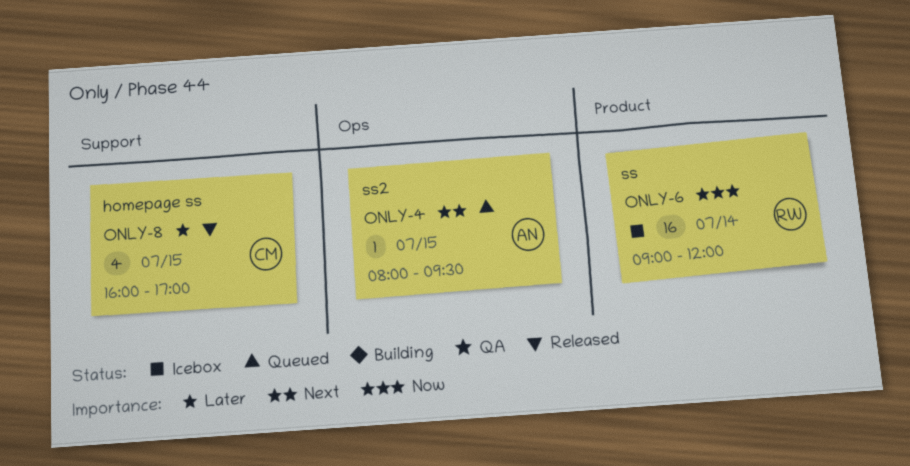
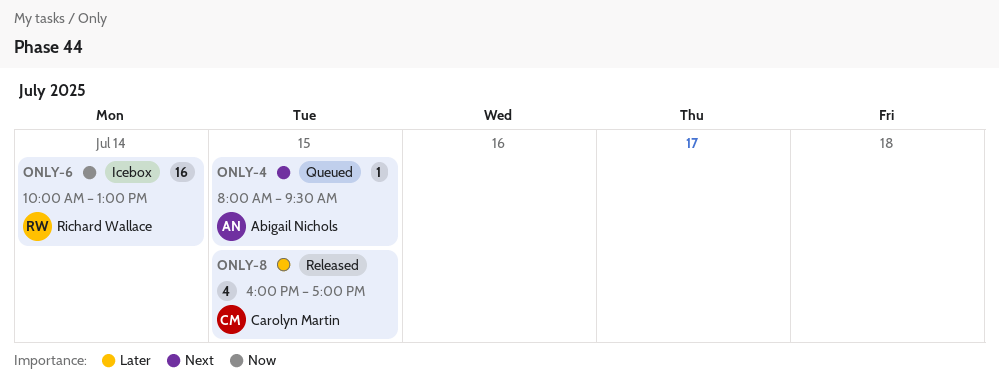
ONLY-6, begins: 09:00 -> 10:00
ONLY-6, ends: 12:00 -> 13:00

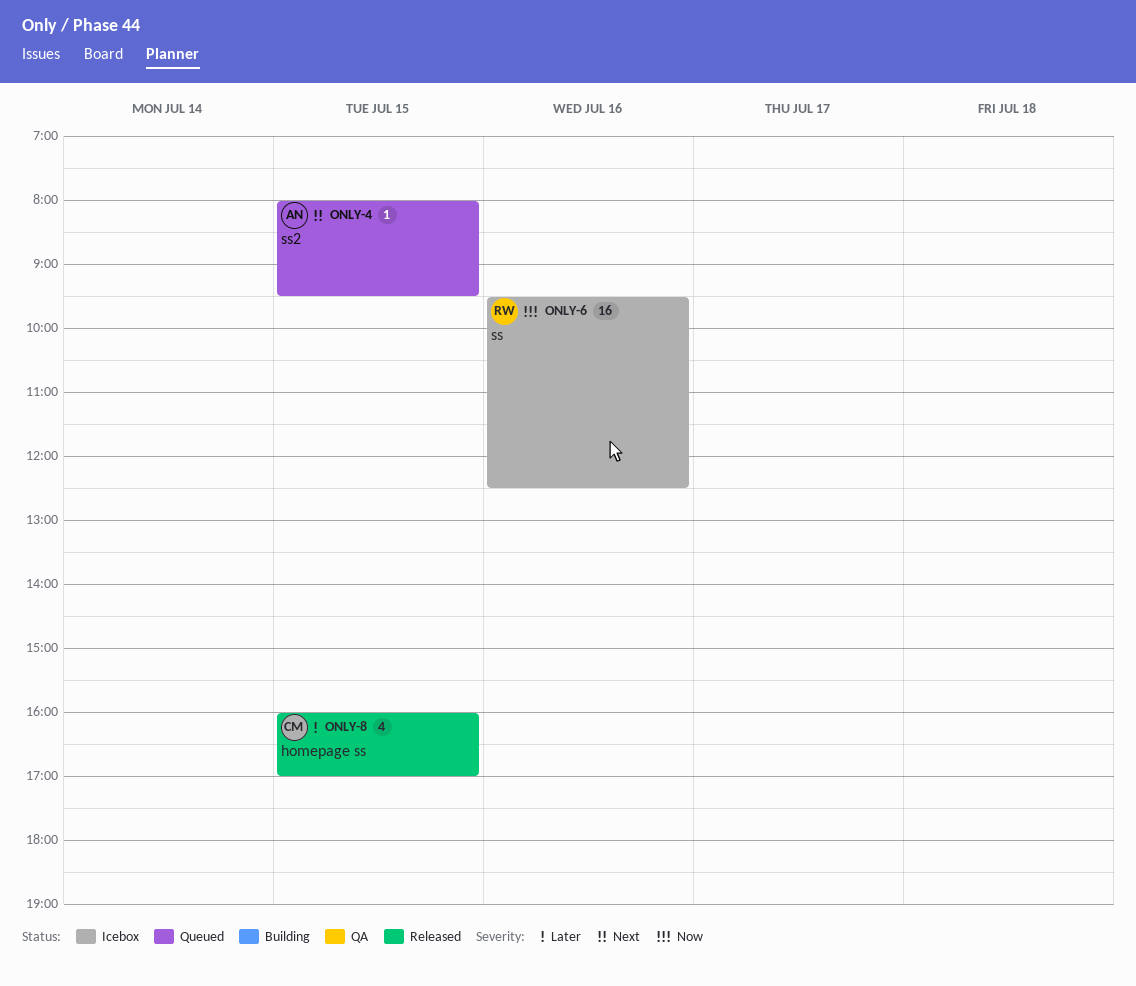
ONLY-6, day: Jul 14 -> Jul 16
ONLY-6, begins: 10:00 -> 09:30
ONLY-6, ends: 13:00 -> 12:30

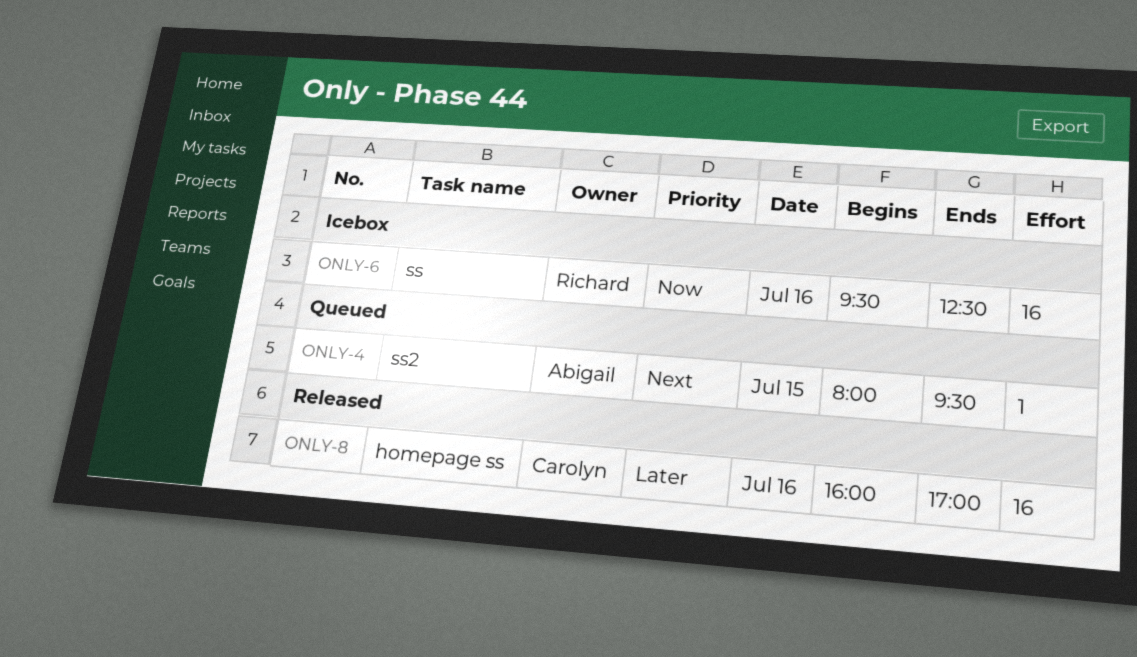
ONLY-8, estimate: 4 -> 16
ONLY-8, day: Jul 15 -> Jul 16

